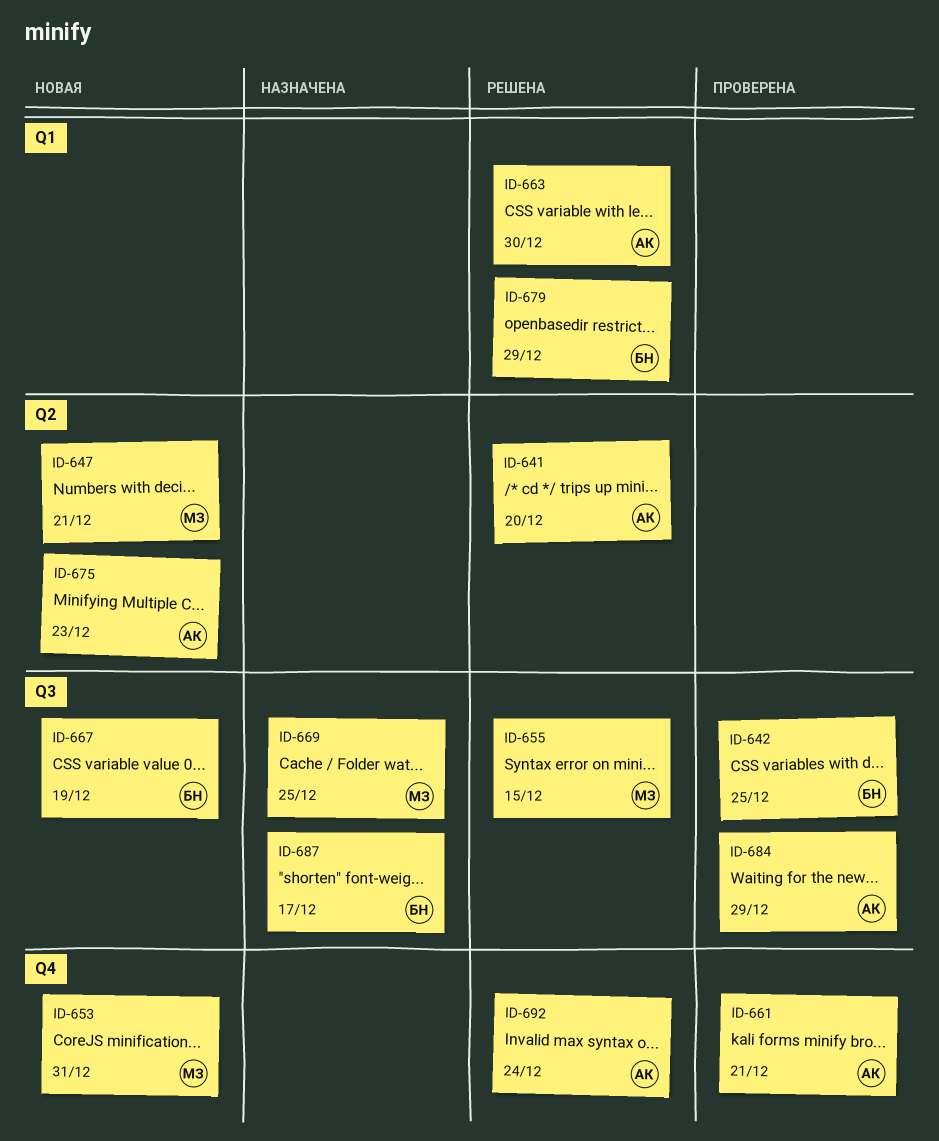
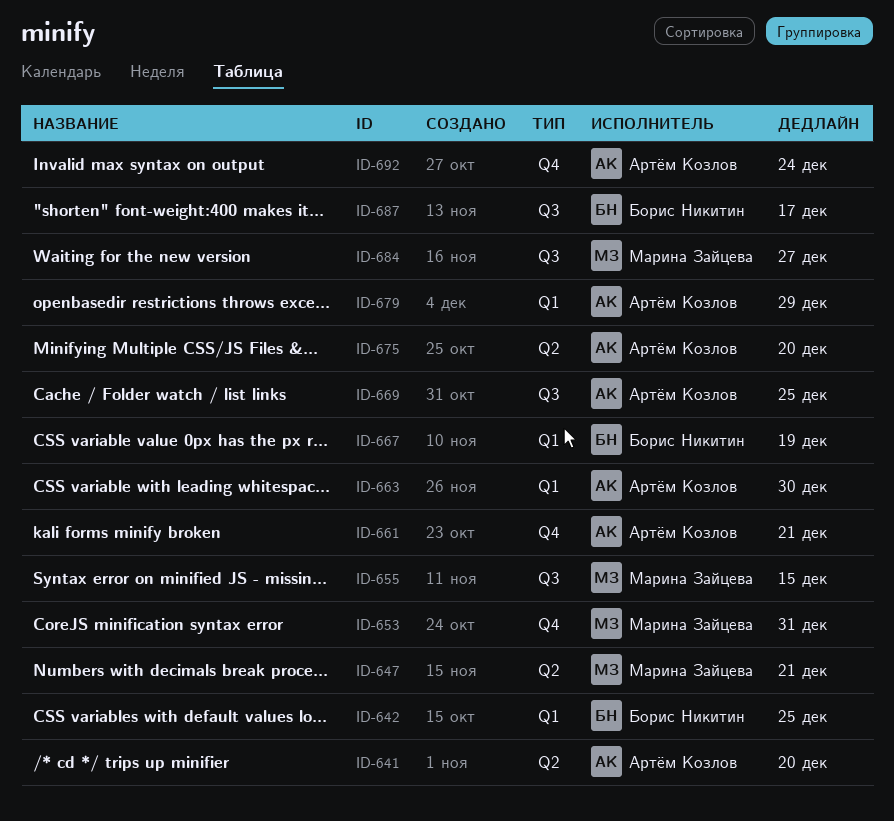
ID-642, label: Q3 -> Q1
ID-667, label: Q3 -> Q1
ID-669, owner: Марина Зайцева -> Артём Козлов
ID-675, due: Dec 23 -> Dec 20
ID-679, owner: Борис Никитин -> Артём Козлов
ID-684, owner: Артём Козлов -> Марина Зайцева
ID-684, due: Dec 29 -> Dec 27

